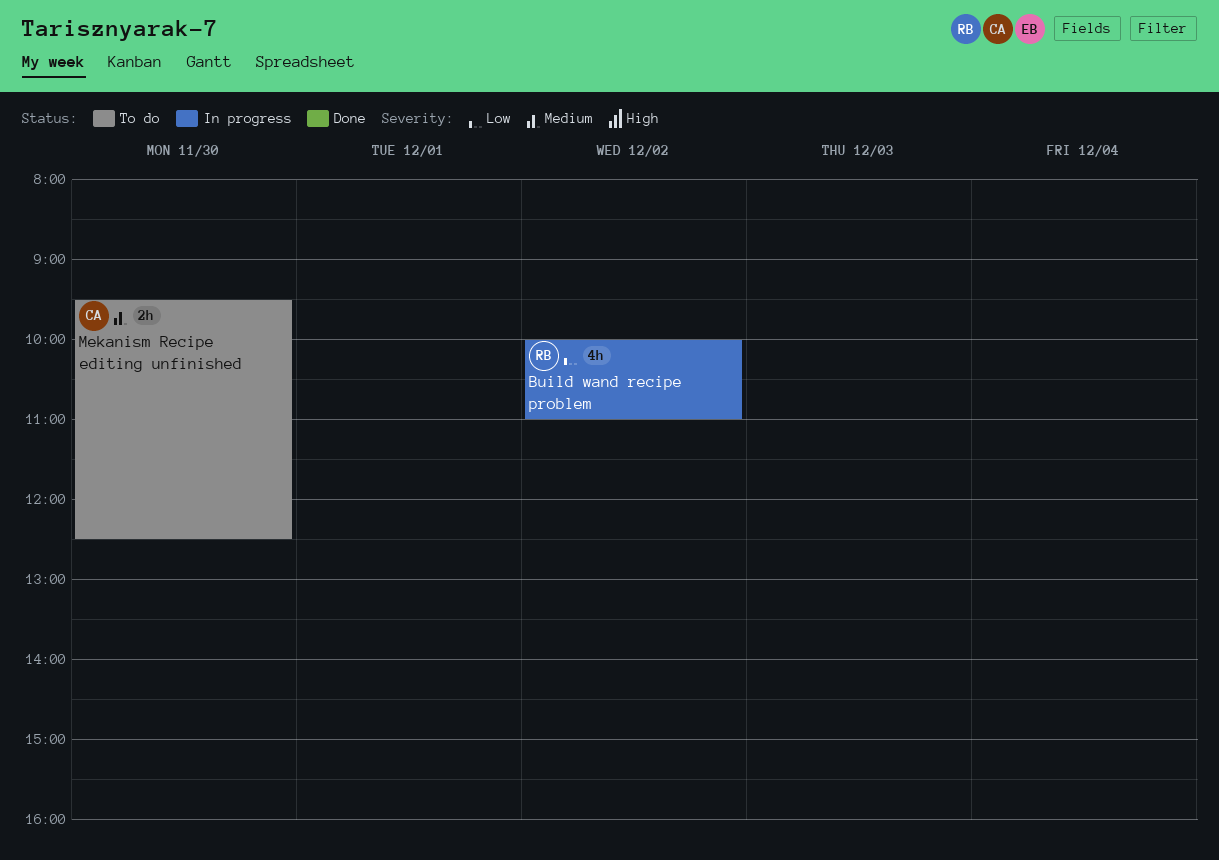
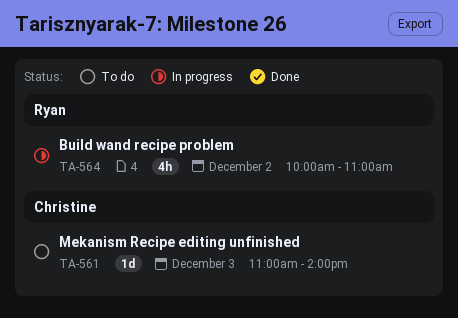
Mekanism Recipe editing unfinished, estimate: 2h -> 1d
Mekanism Recipe editing unfinished, day: Nov 30 -> Dec 3
Mekanism Recipe editing unfinished, begins: 09:30 -> 11:00
Mekanism Recipe editing unfinished, ends: 12:30 -> 14:00

